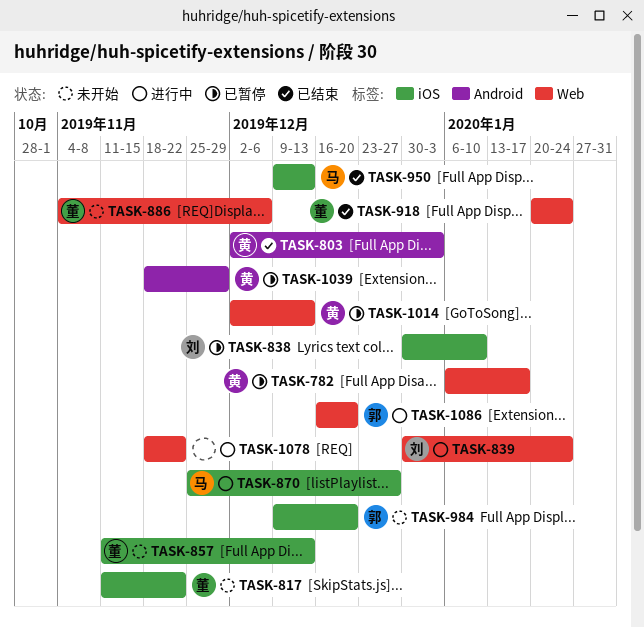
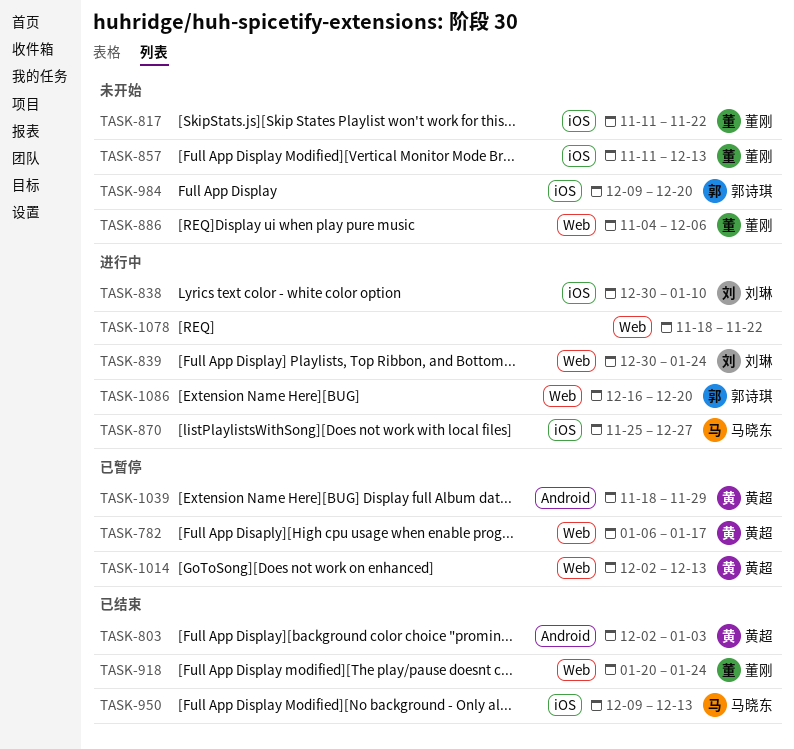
TASK-838, status: 已暂停 -> 进行中

